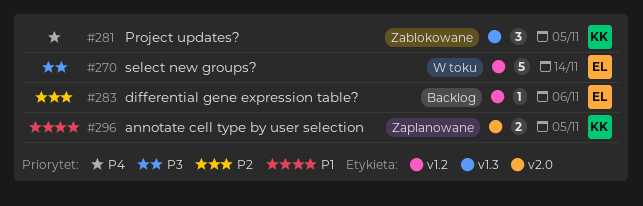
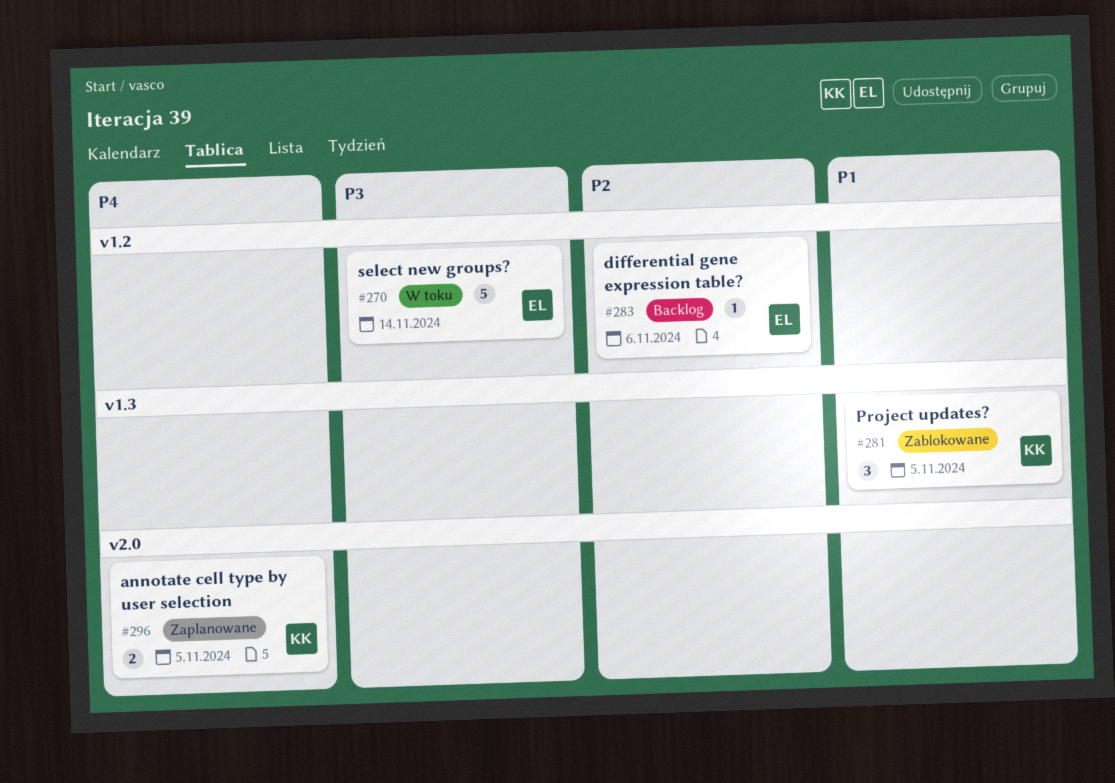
#281, priority: P4 -> P1
#296, priority: P1 -> P4

